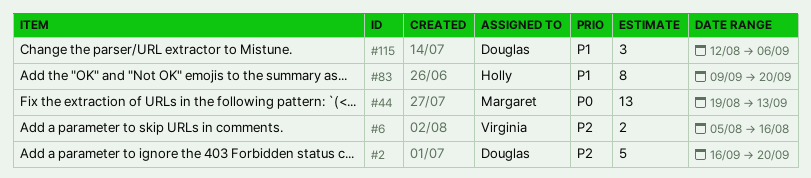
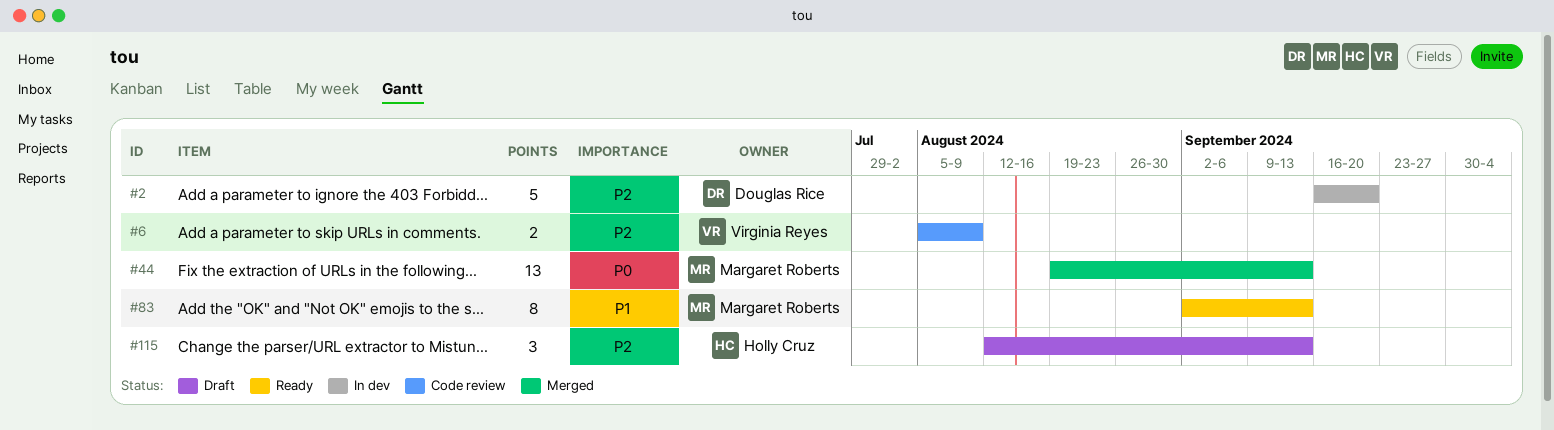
#6, due: Aug 16 -> Aug 9
#83, owner: Holly Cruz -> Margaret Roberts
#83, start: Sep 9 -> Sep 2
#83, due: Sep 20 -> Sep 13
#115, owner: Douglas Rice -> Holly Cruz
#115, priority: P1 -> P2
#115, due: Sep 6 -> Sep 13

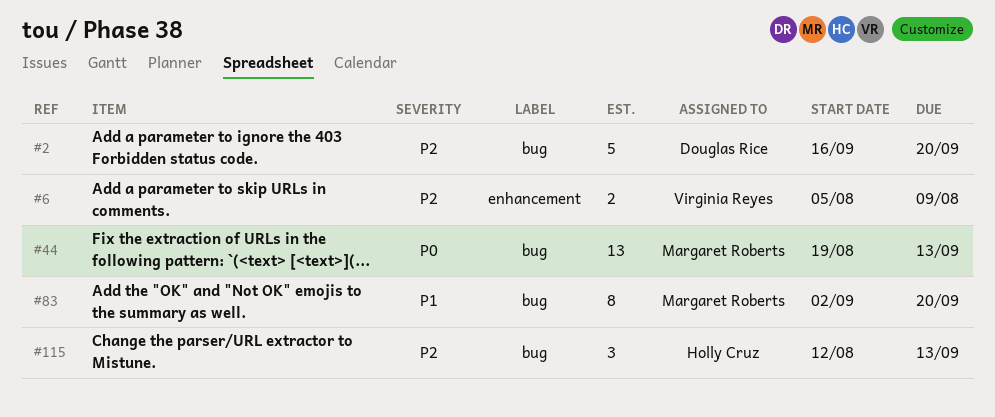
#83, due: Sep 13 -> Sep 20

